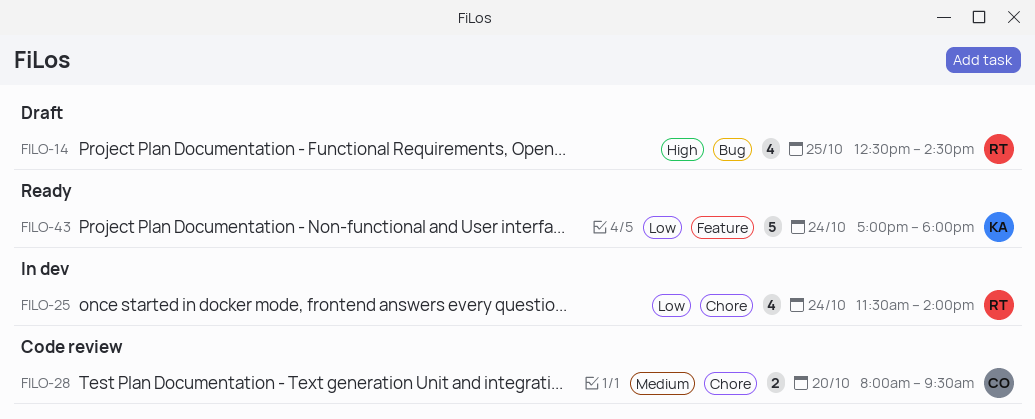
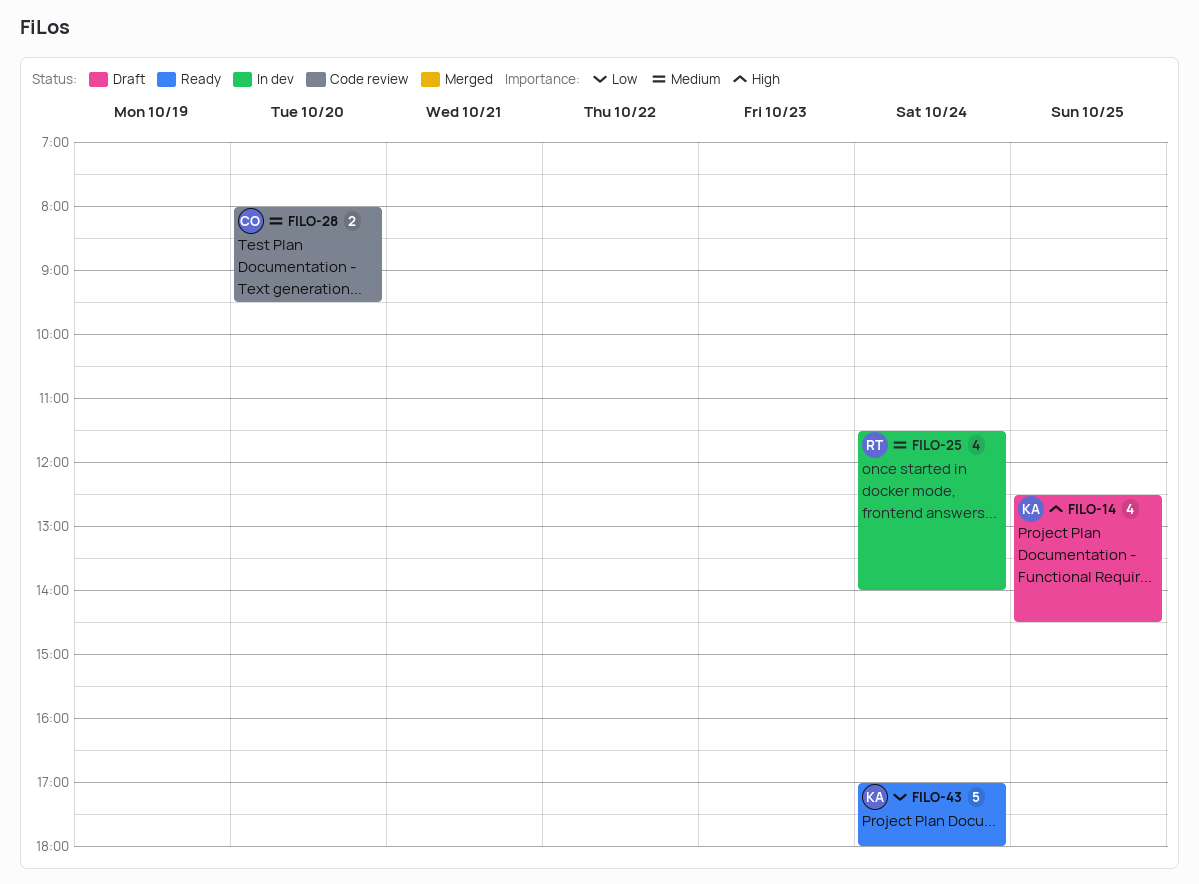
FILO-14, owner: RT -> KA
FILO-25, priority: Low -> Medium

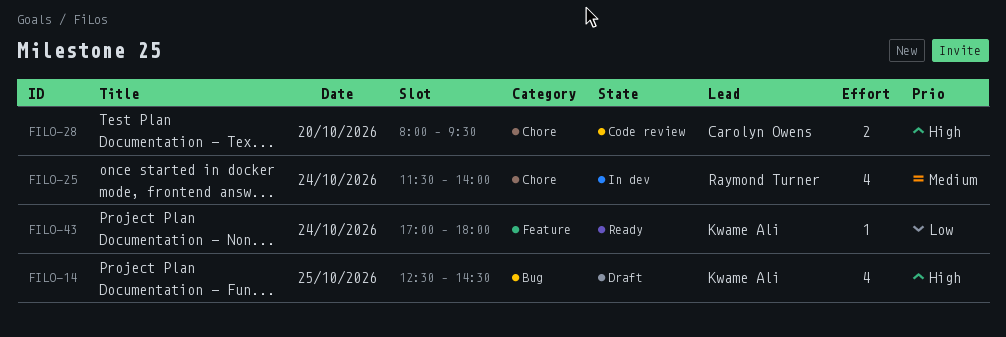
FILO-28, priority: Medium -> High
FILO-43, estimate: 5 -> 1

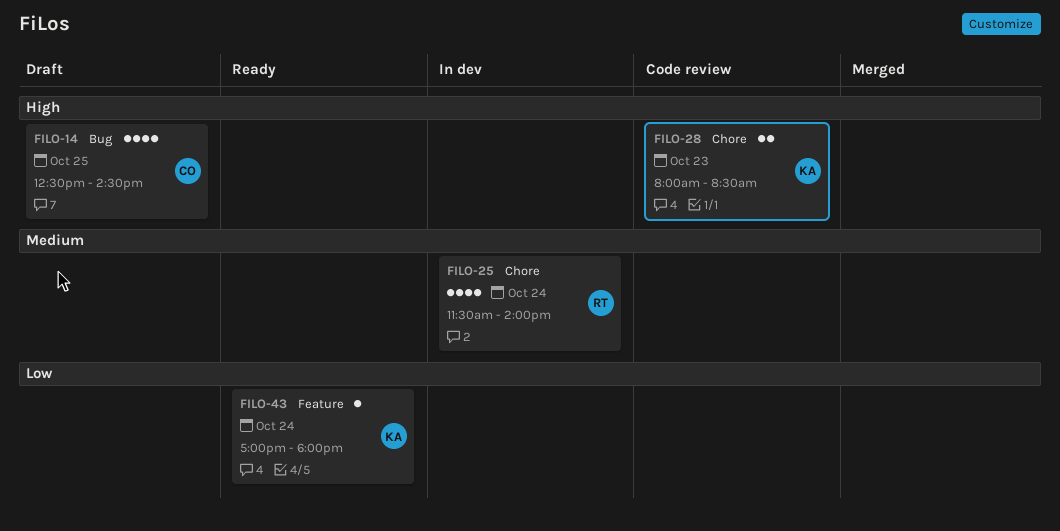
FILO-14, owner: Kwame Ali -> Carolyn Owens
FILO-28, owner: Carolyn Owens -> Kwame Ali
FILO-28, day: Oct 20 -> Oct 23
FILO-28, ends: 09:30 -> 08:30

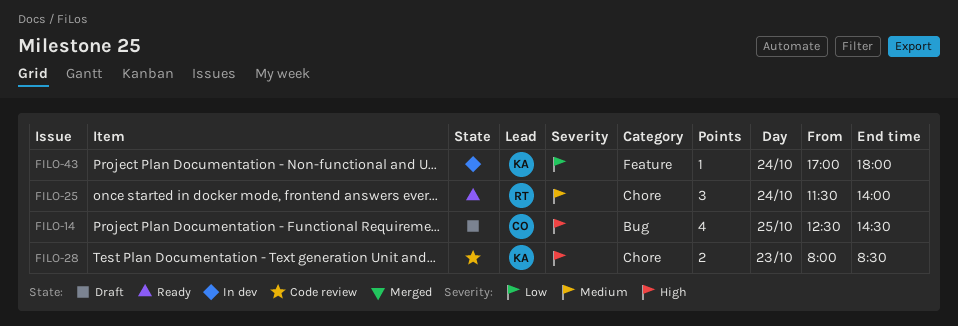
FILO-25, status: In dev -> Ready
FILO-25, estimate: 4 -> 3
FILO-43, status: Ready -> In dev

